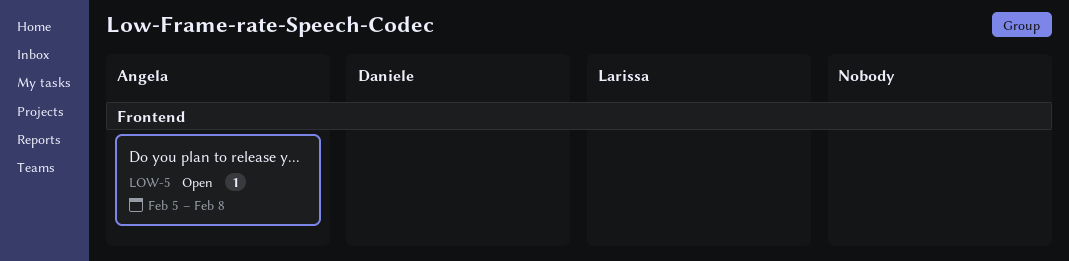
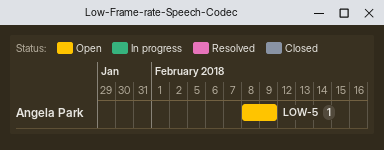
LOW-5, start: Feb 5 -> Feb 8
LOW-5, due: Feb 8 -> Feb 9

